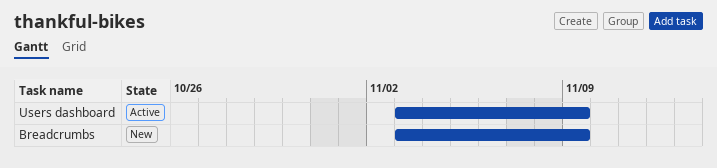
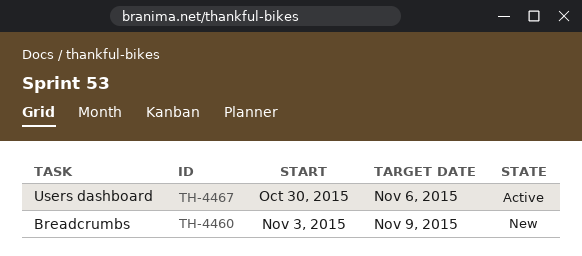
Users dashboard, start: Nov 3 -> Oct 30
Users dashboard, due: Nov 9 -> Nov 6

